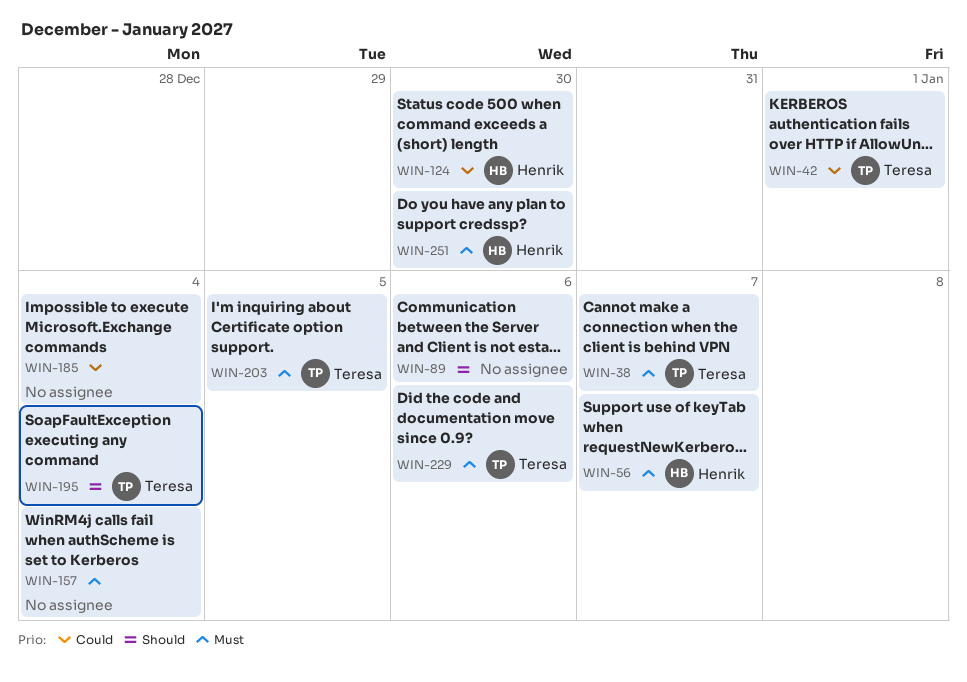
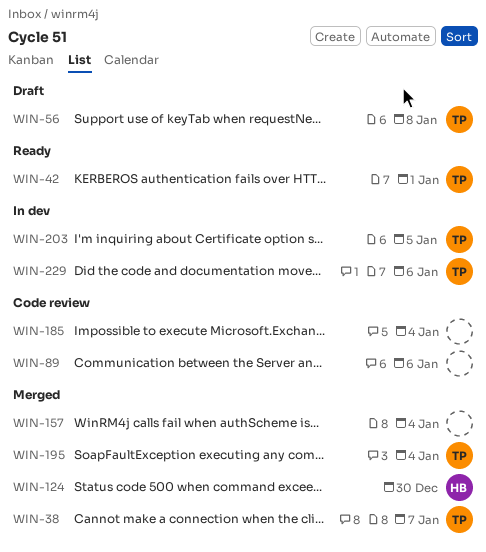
WIN-56, owner: Henrik -> Teresa
WIN-56, due: Jan 7 -> Jan 8
WIN-251: present -> none

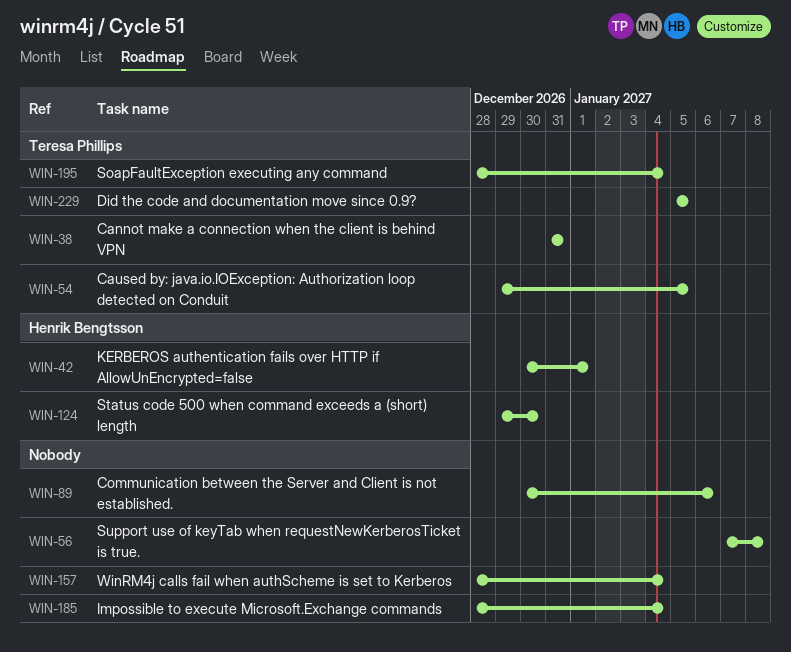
WIN-38, due: Jan 7 -> Dec 31
WIN-42, owner: Teresa Phillips -> Henrik Bengtsson
WIN-54: none -> present
WIN-56, owner: Teresa Phillips -> none
WIN-203: present -> none
WIN-229, due: Jan 6 -> Jan 5

